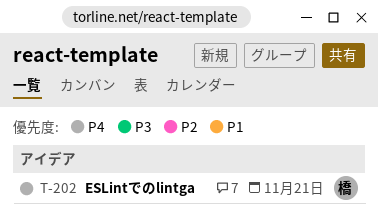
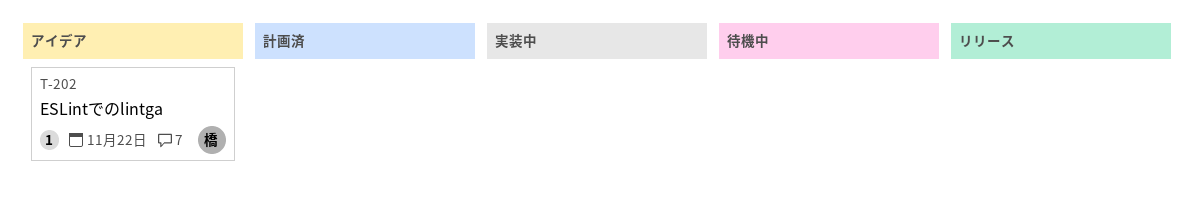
T-202, due: Nov 21 -> Nov 22

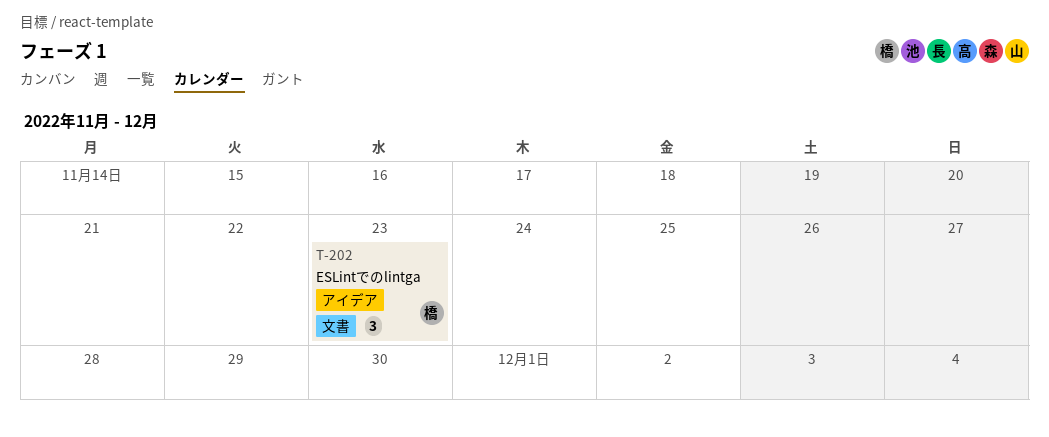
T-202, estimate: 1 -> 3
T-202, due: Nov 22 -> Nov 23

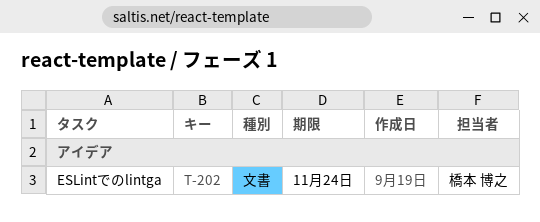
T-202, due: Nov 23 -> Nov 24

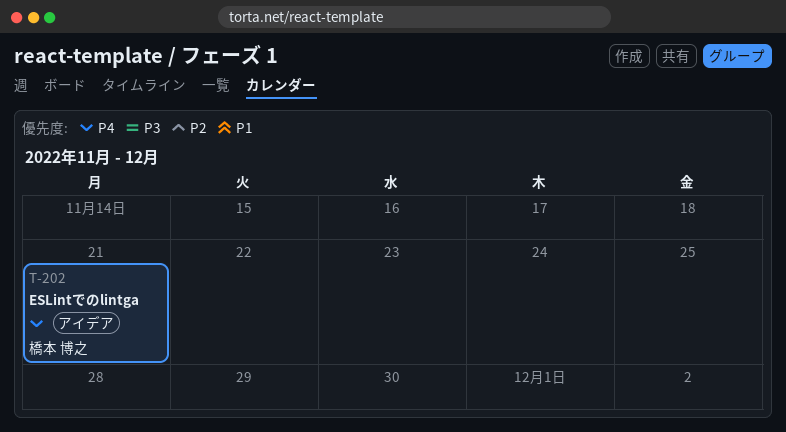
T-202, due: Nov 24 -> Nov 21

